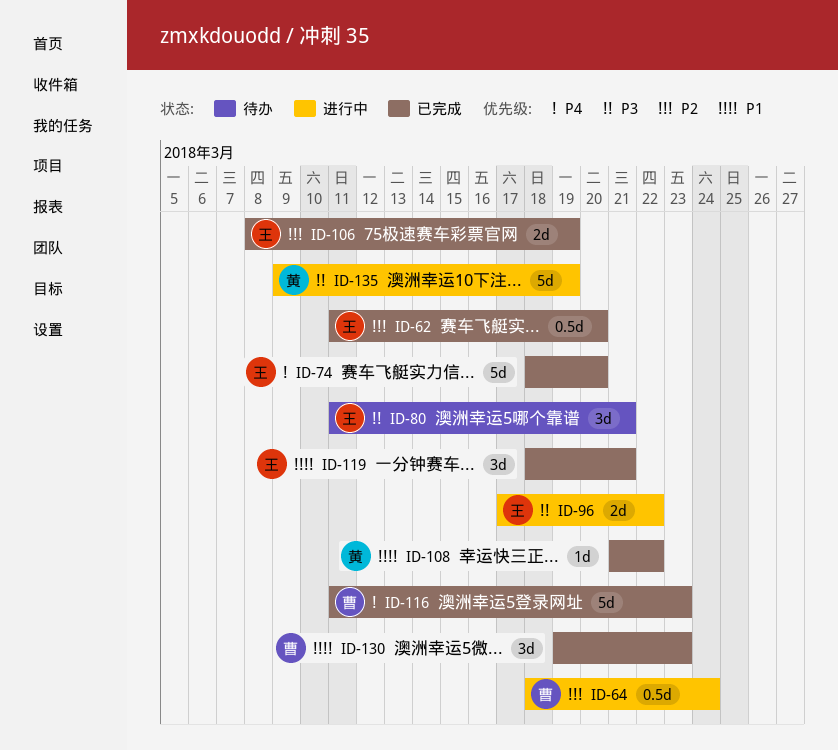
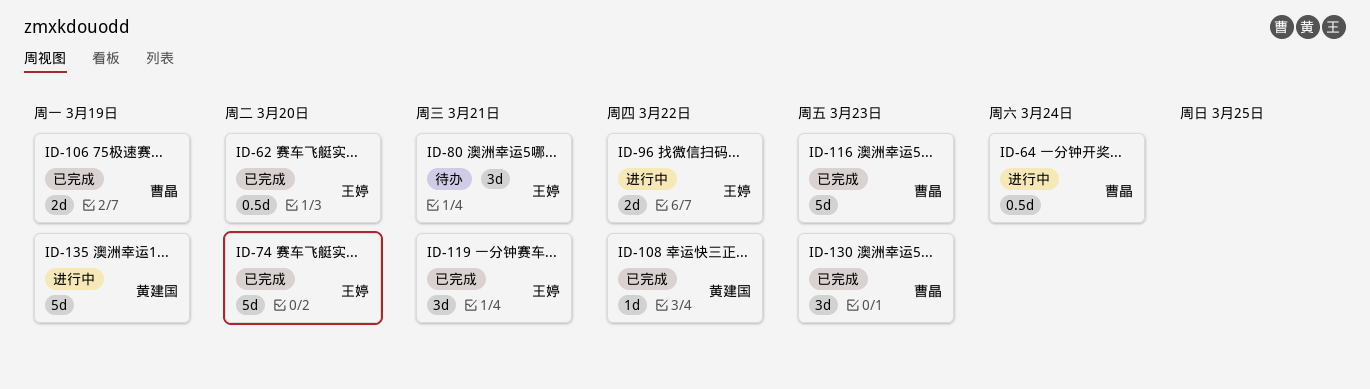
ID-106, owner: 王婷 -> 曹晶

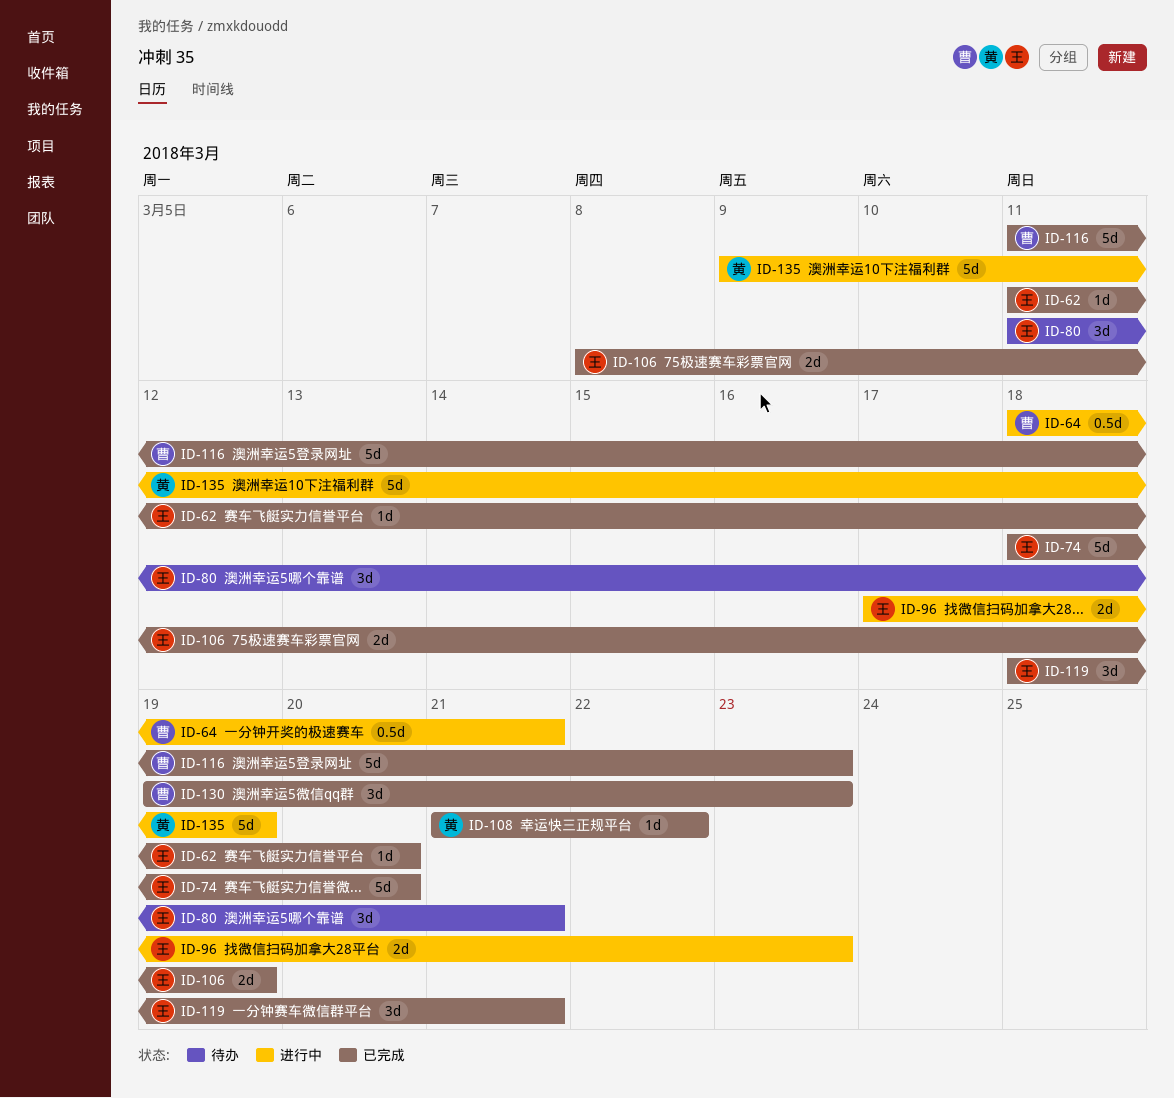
ID-62, estimate: 0.5d -> 1d
ID-64, due: Mar 24 -> Mar 21
ID-96, due: Mar 22 -> Mar 23
ID-106, owner: 曹晶 -> 王婷

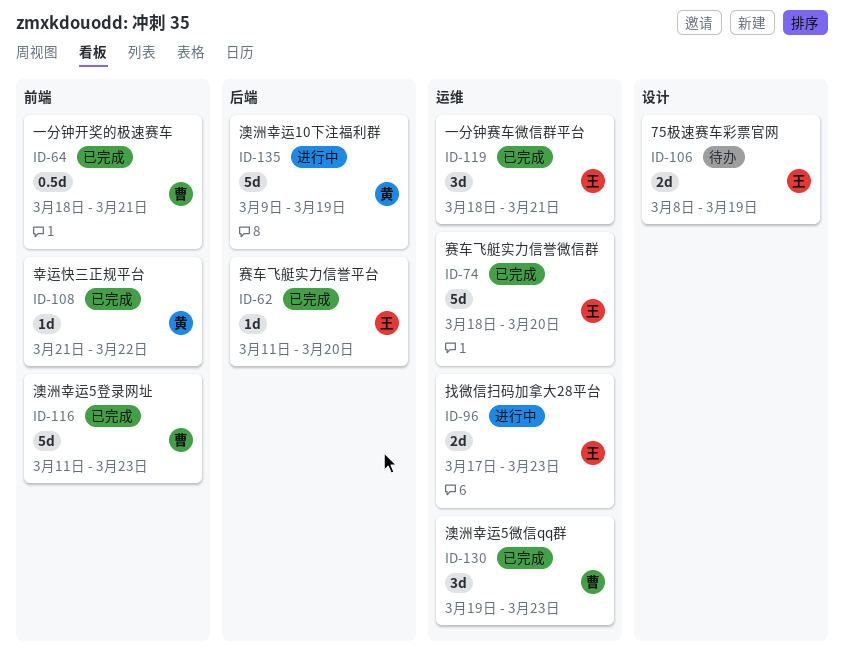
ID-64, status: 进行中 -> 已完成
ID-80: present -> none
ID-106, status: 已完成 -> 待办

